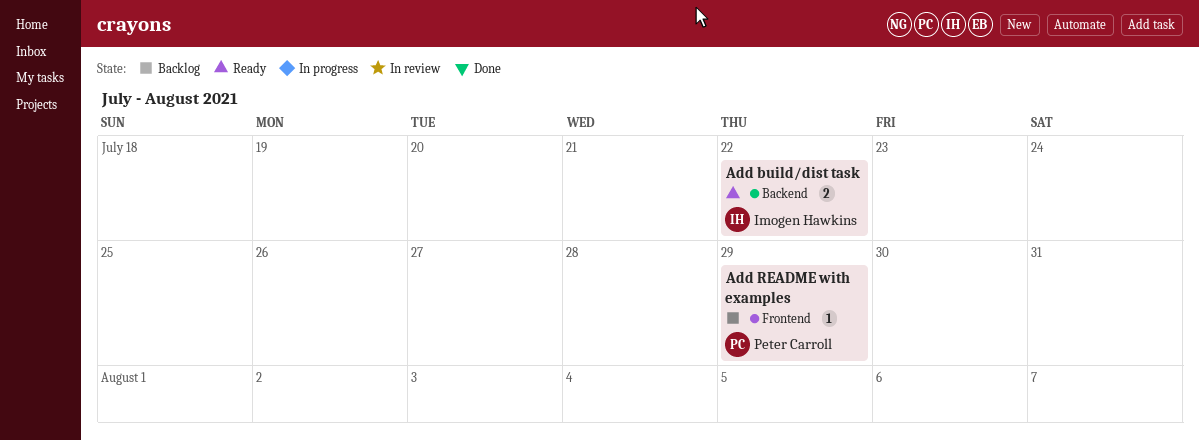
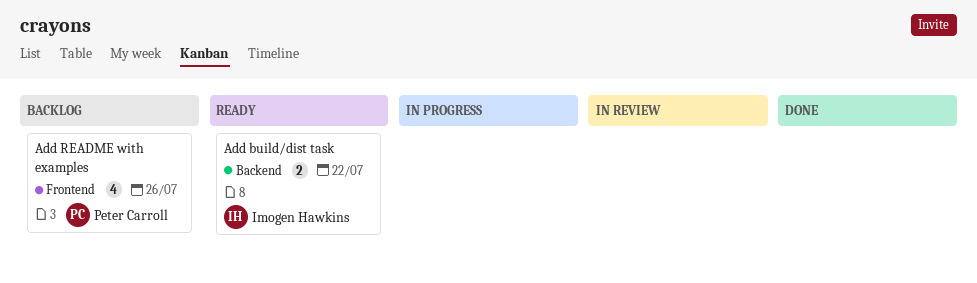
Add README with examples, estimate: 1 -> 4
Add README with examples, due: Jul 29 -> Jul 26

